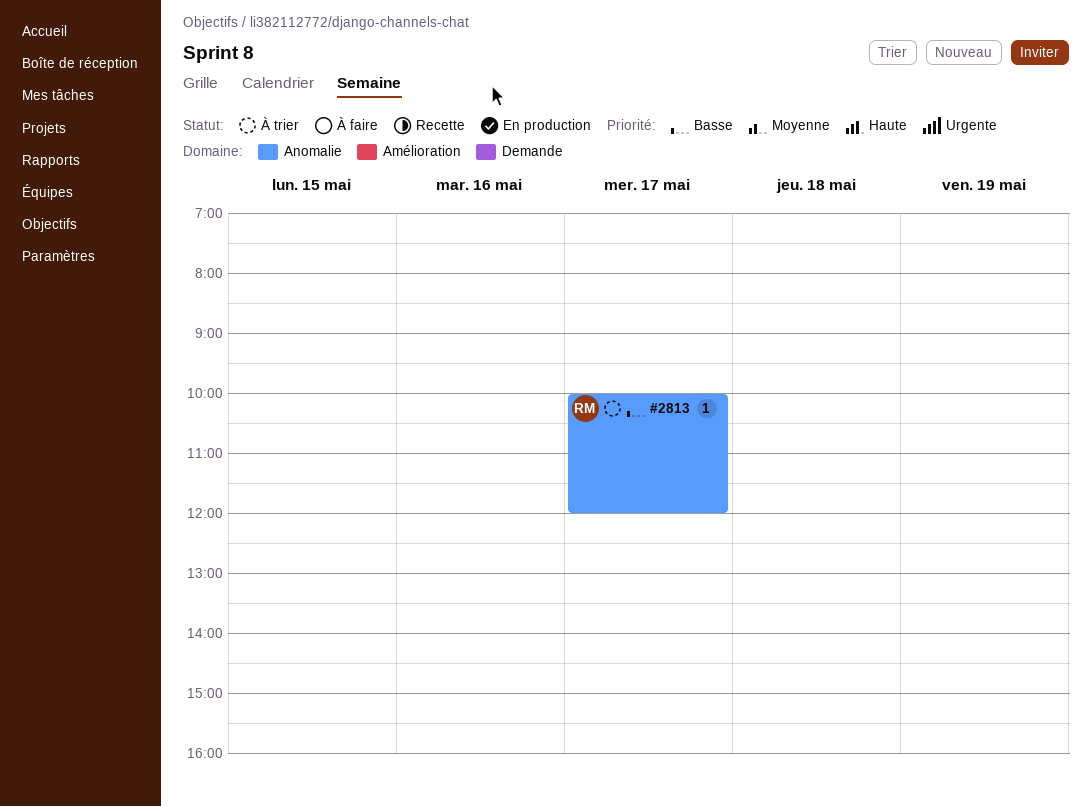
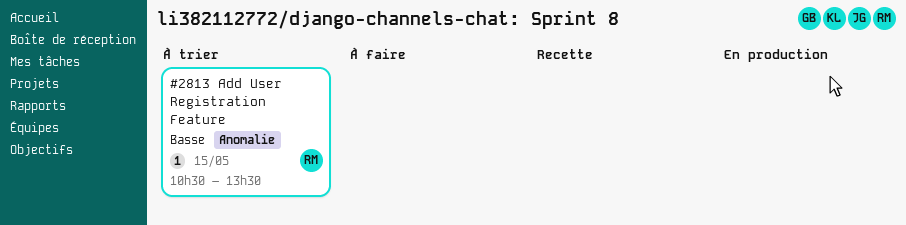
#2813, day: May 17 -> May 15
#2813, begins: 10:00 -> 10:30
#2813, ends: 12:00 -> 13:30

